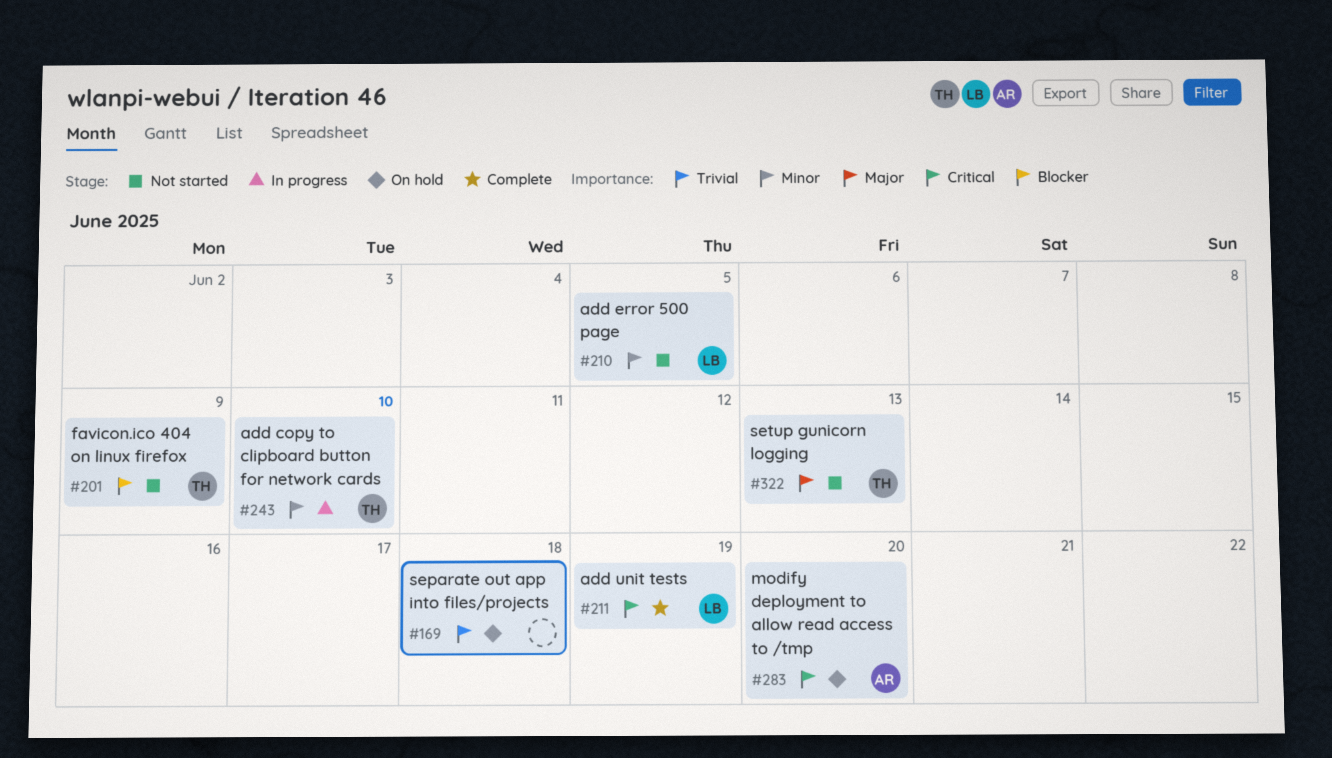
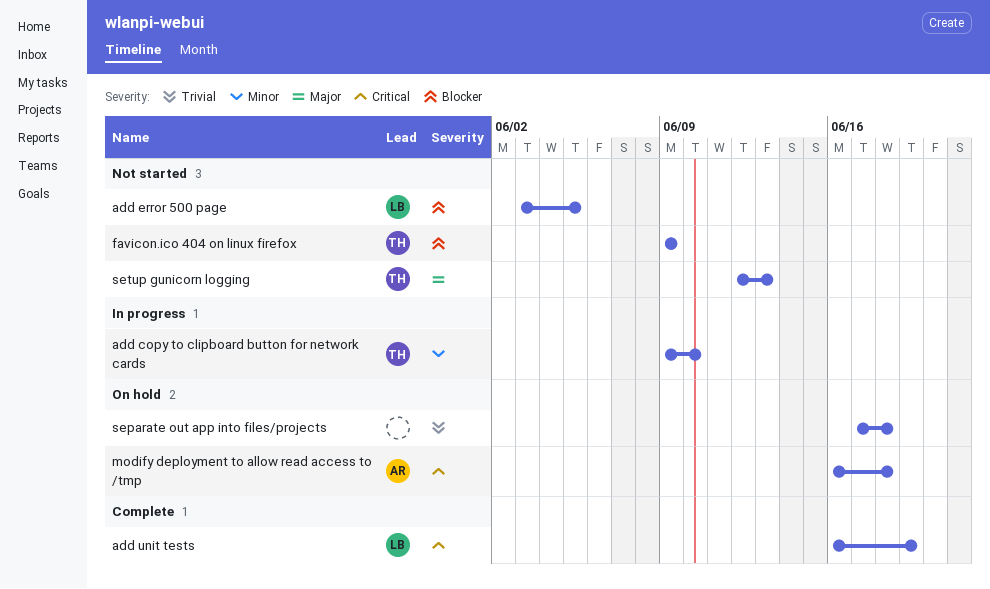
add error 500 page, priority: Minor -> Blocker
modify deployment to allow read access to /tmp, due: Jun 20 -> Jun 18

